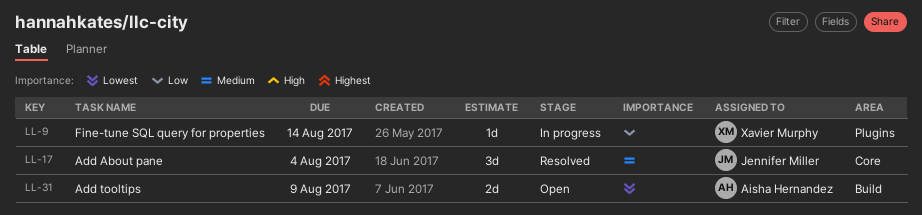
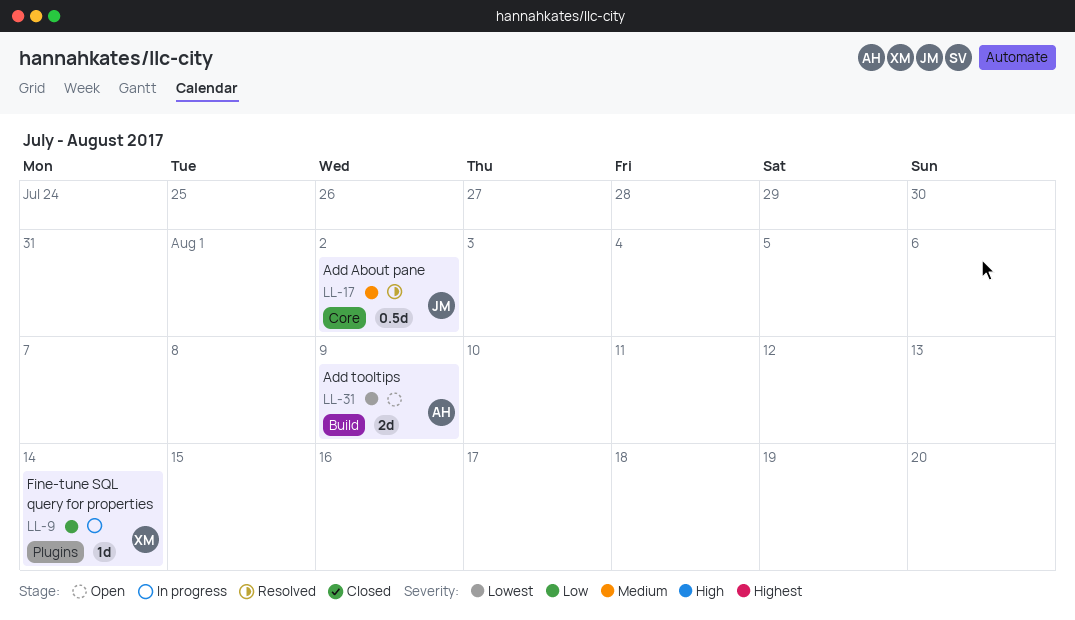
LL-17, estimate: 3d -> 0.5d
LL-17, due: Aug 4 -> Aug 2

